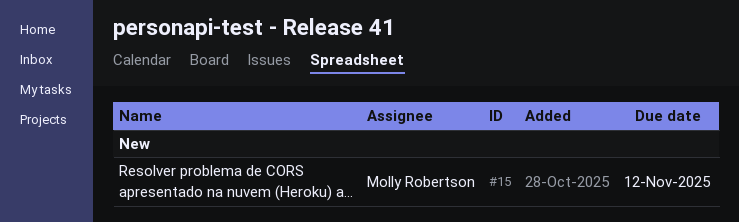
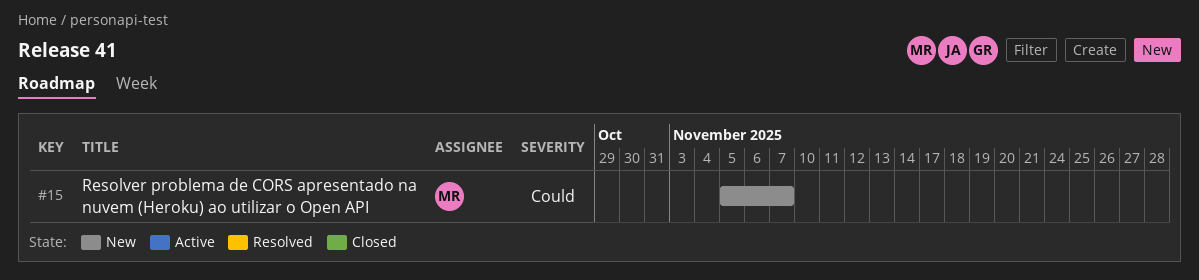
#15, due: Nov 12 -> Nov 7

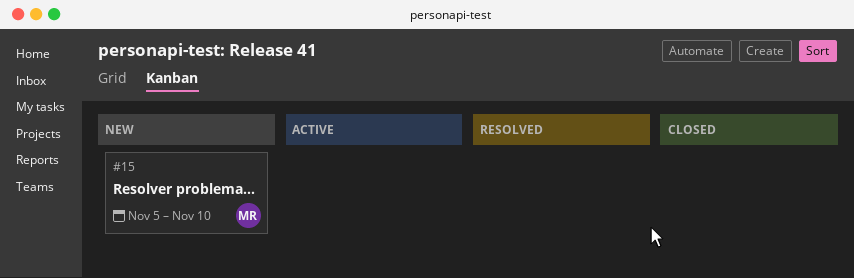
#15, due: Nov 7 -> Nov 10

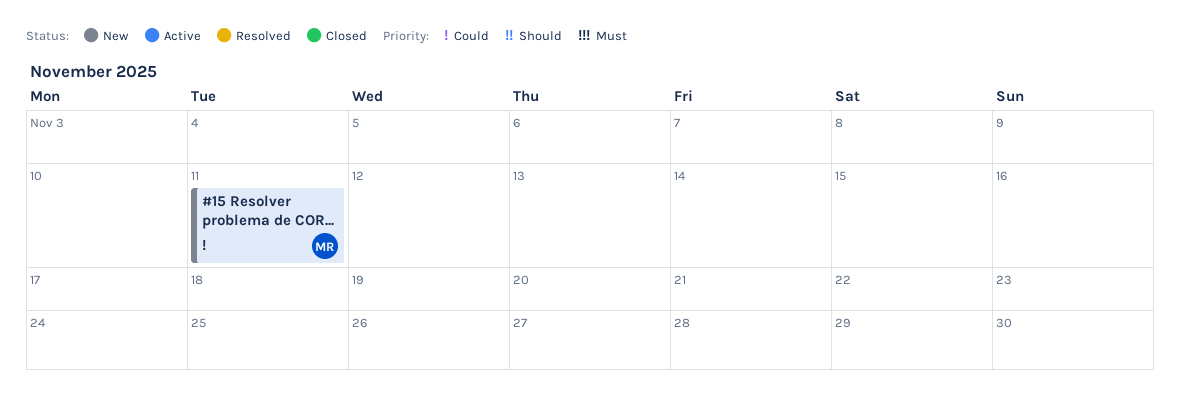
#15, due: Nov 10 -> Nov 11

